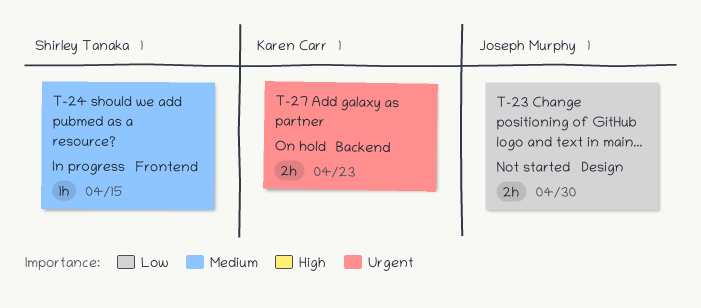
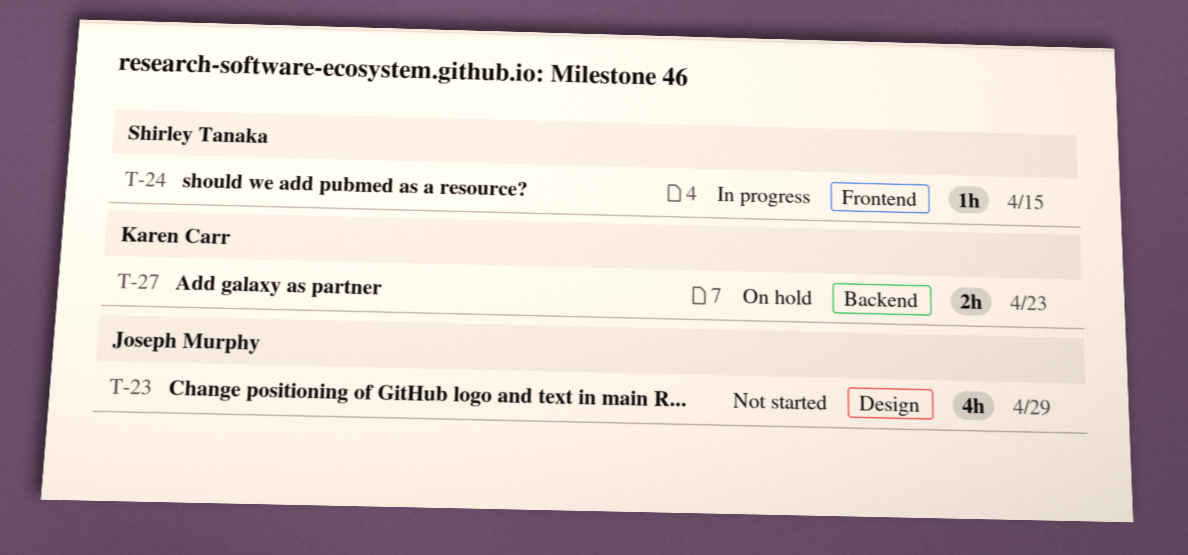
T-23, estimate: 2h -> 4h
T-23, due: Apr 30 -> Apr 29

